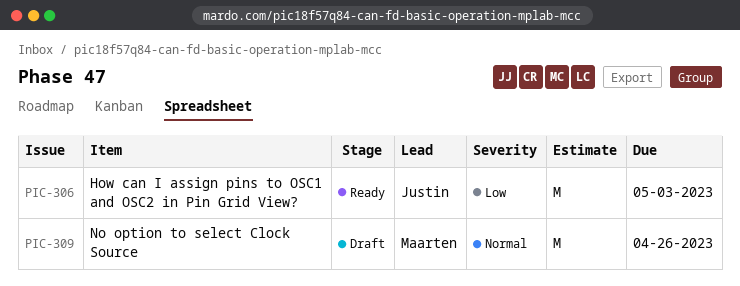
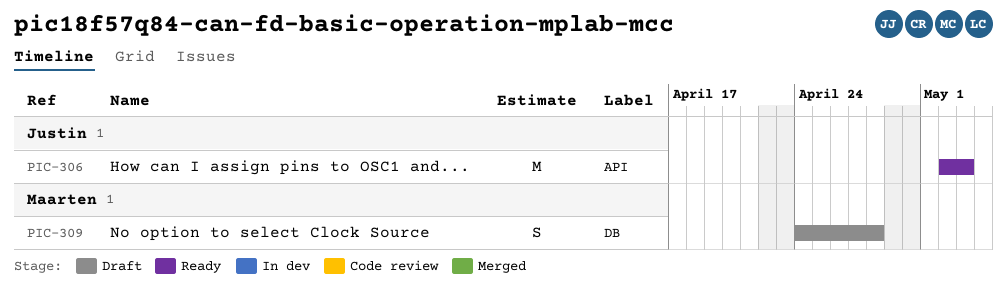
PIC-309, estimate: M -> S
PIC-309, due: Apr 26 -> Apr 28

